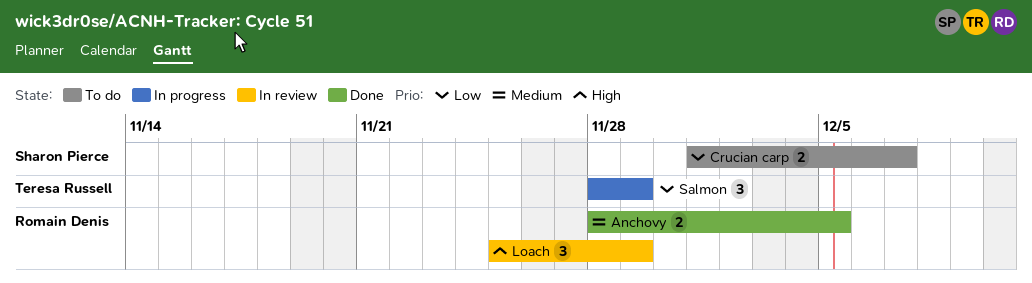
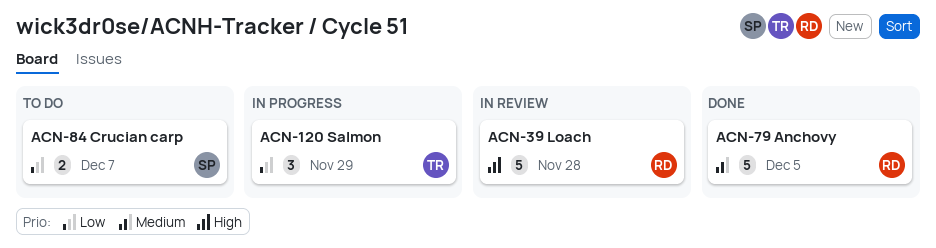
Anchovy, estimate: 2 -> 5
Loach, estimate: 3 -> 5
Loach, due: Nov 29 -> Nov 28

